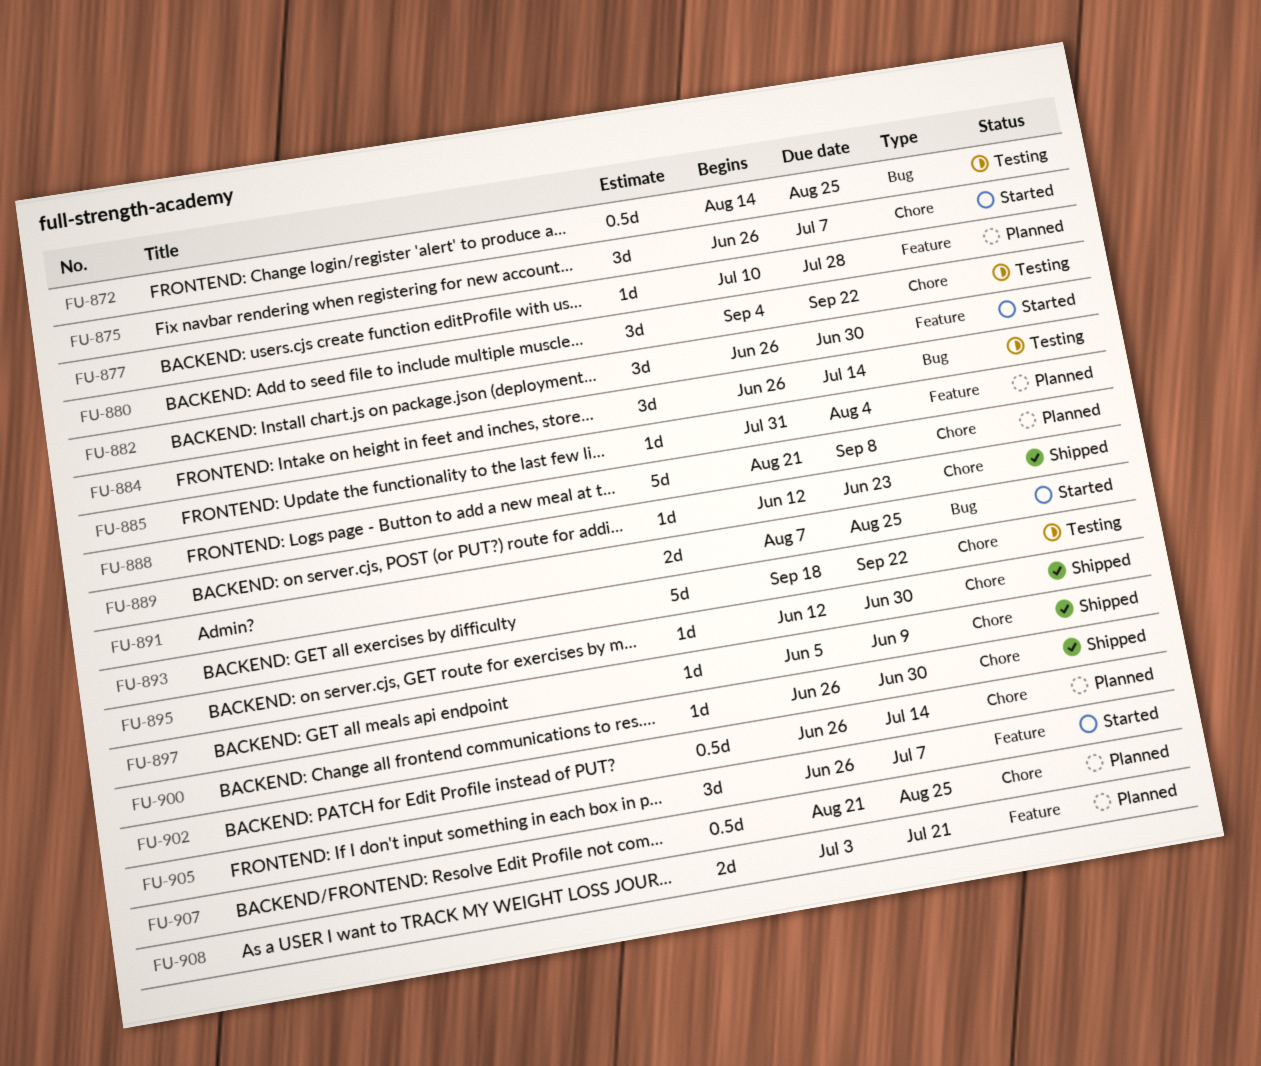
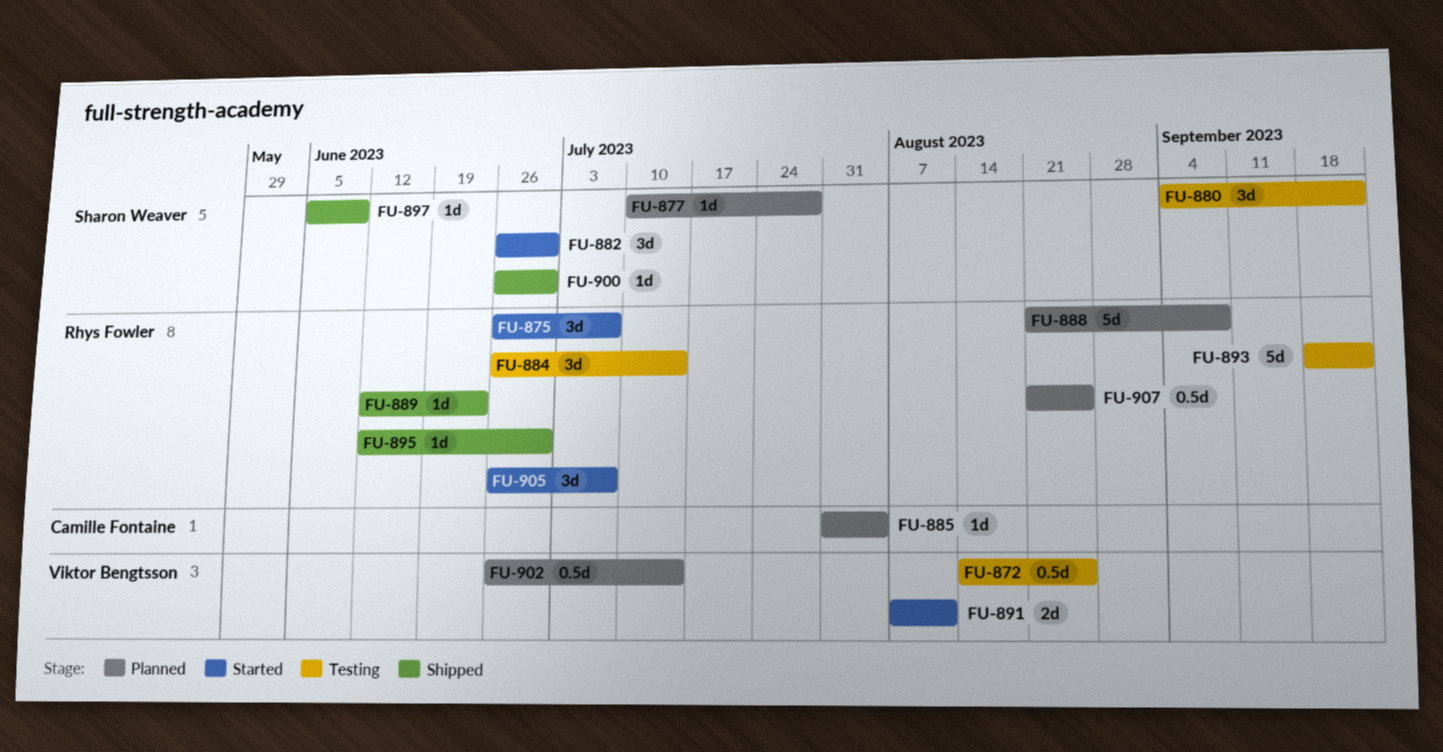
FU-891, due: Aug 25 -> Aug 11
FU-908: present -> none

